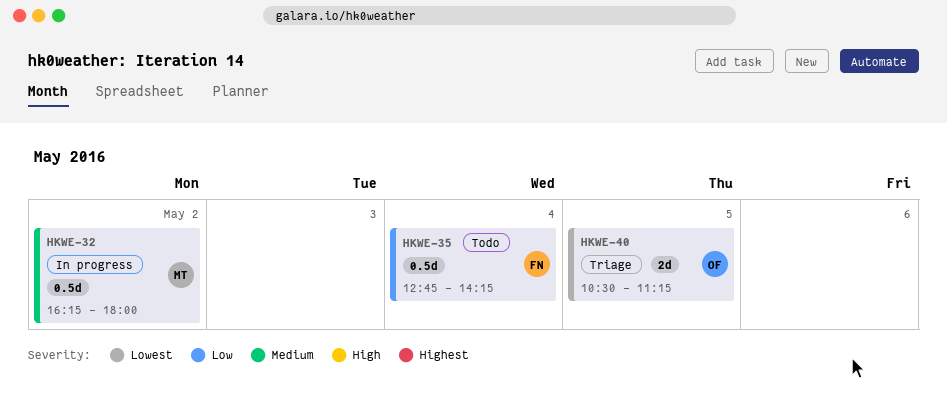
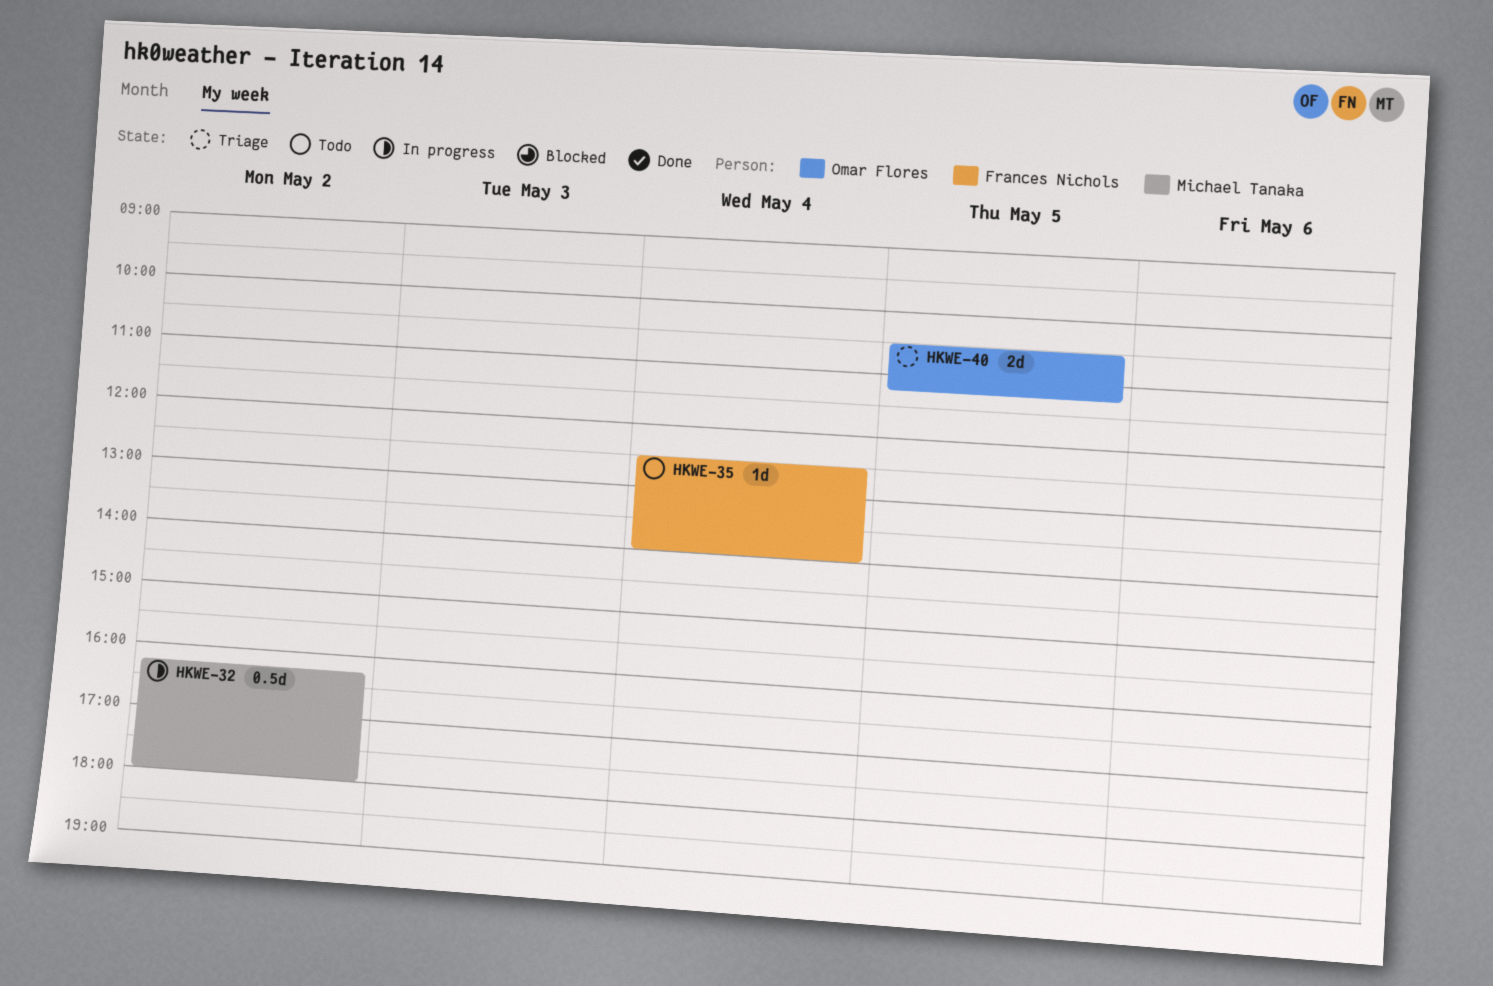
HKWE-35, estimate: 0.5d -> 1d
HKWE-35, begins: 12:45 -> 12:30
HKWE-35, ends: 14:15 -> 14:00

